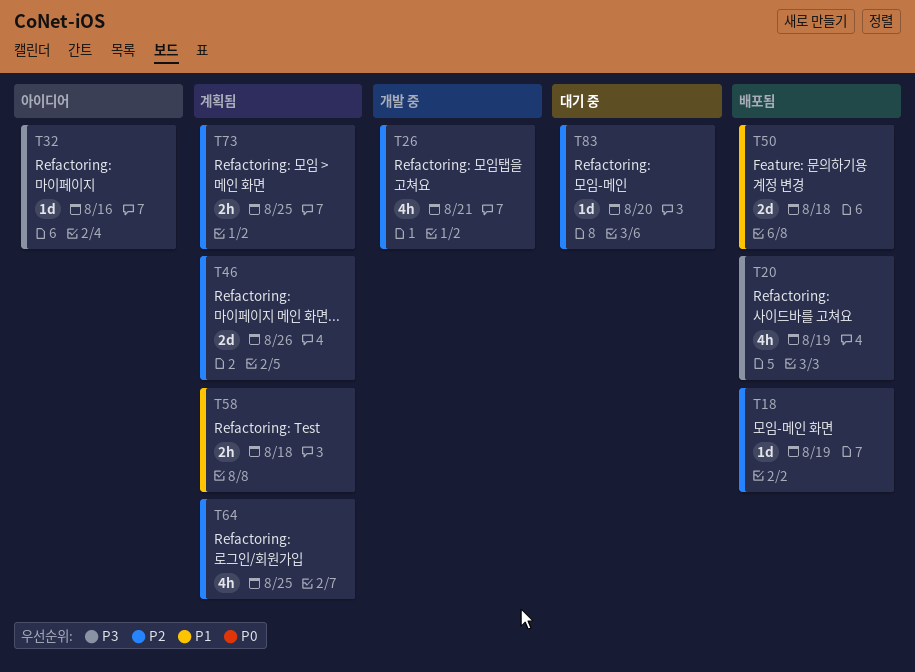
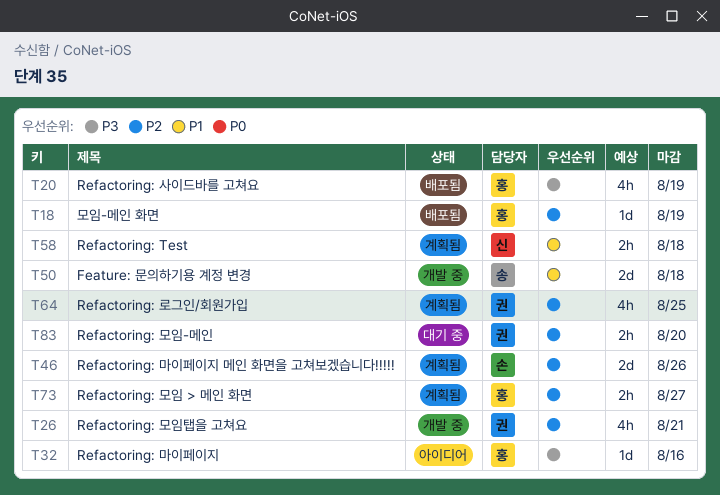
T50, status: 배포됨 -> 개발 중
T73, due: Aug 25 -> Aug 27
T83, estimate: 1d -> 2h

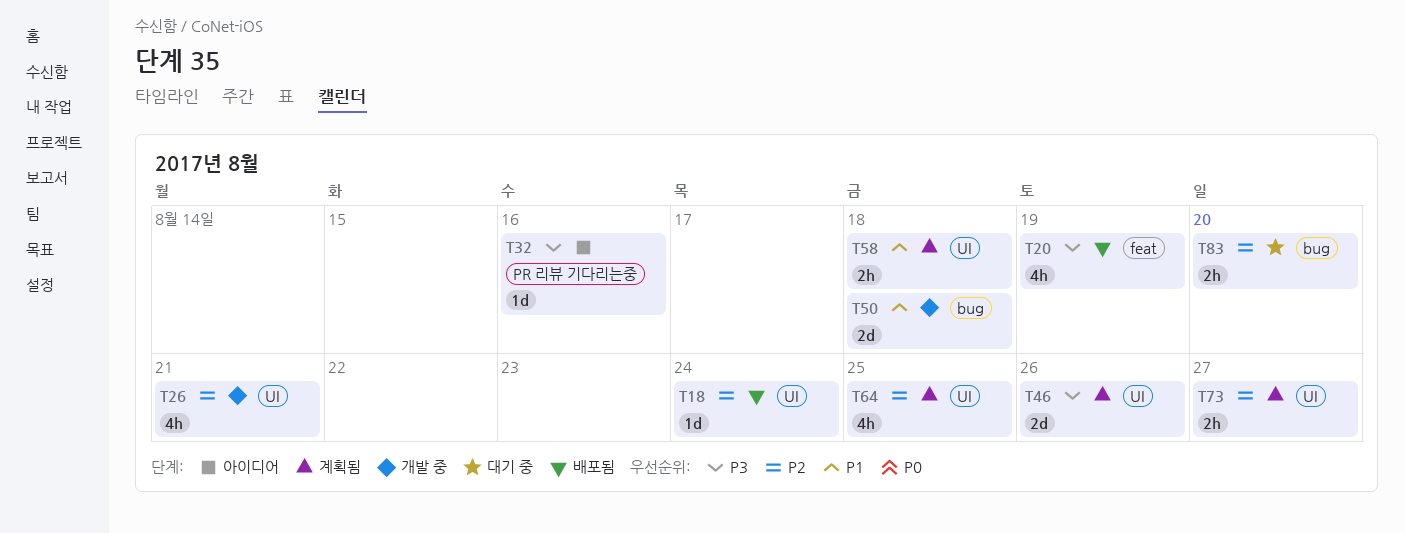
T18, due: Aug 19 -> Aug 24
T46, priority: P2 -> P3

